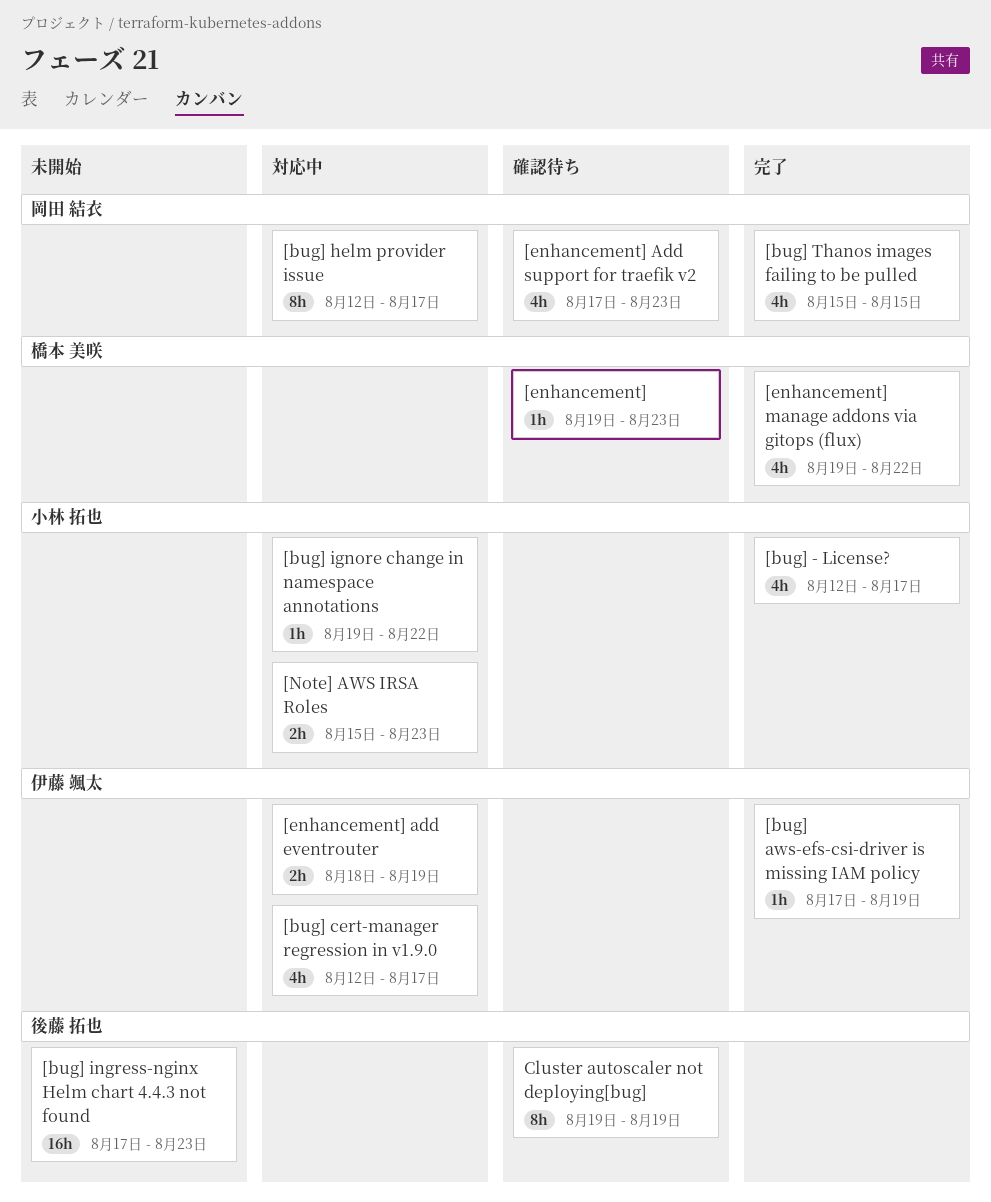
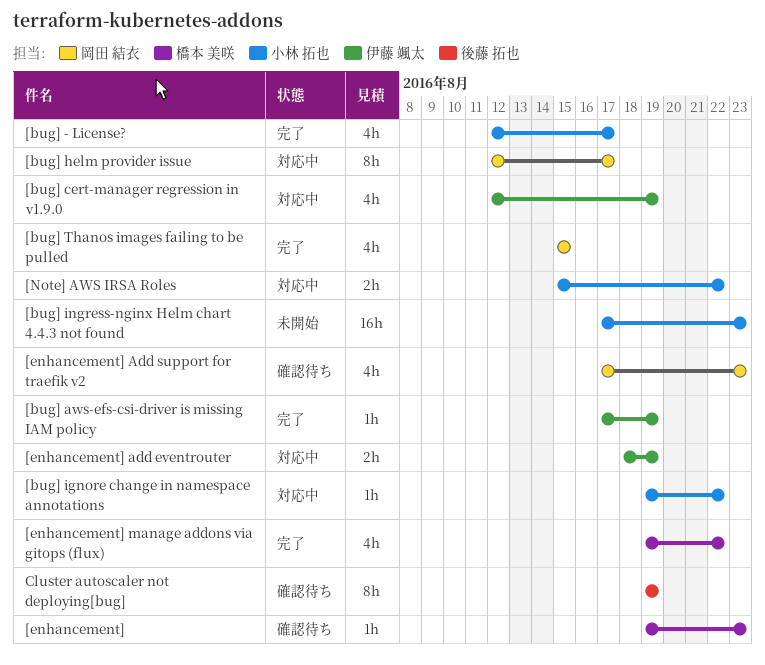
[bug] cert-manager regression in v1.9.0, due: Aug 17 -> Aug 19
[bug] ingress-nginx Helm chart 4.4.3 not found, owner: 後藤 拓也 -> 小林 拓也
[Note] AWS IRSA Roles, due: Aug 23 -> Aug 22

